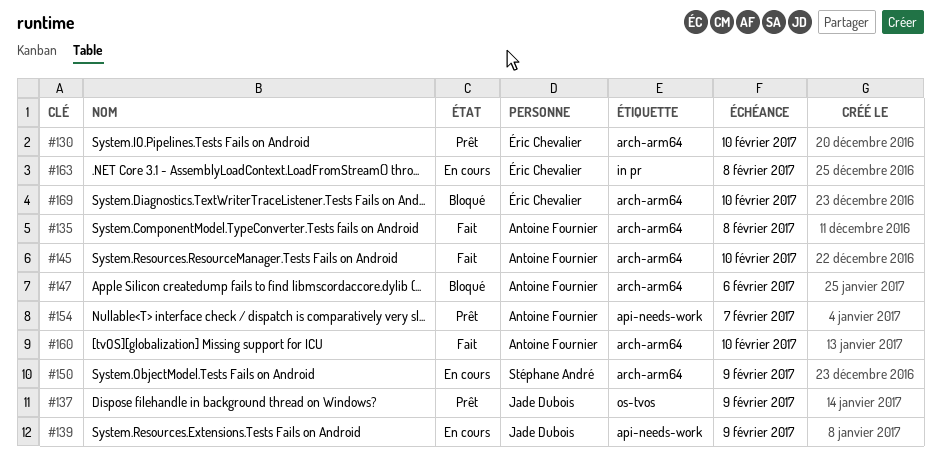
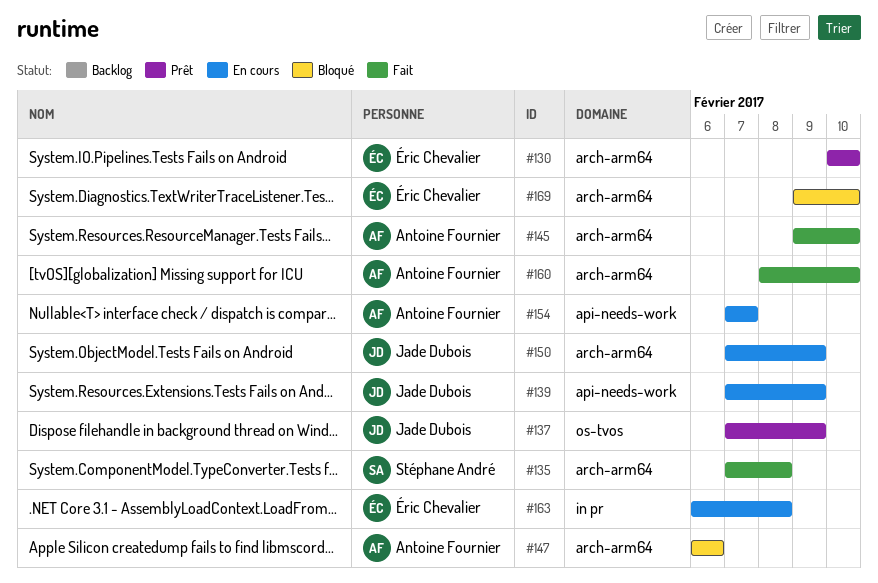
#135, owner: Antoine Fournier -> Stéphane André
#150, owner: Stéphane André -> Jade Dubois
#154, status: Prêt -> En cours

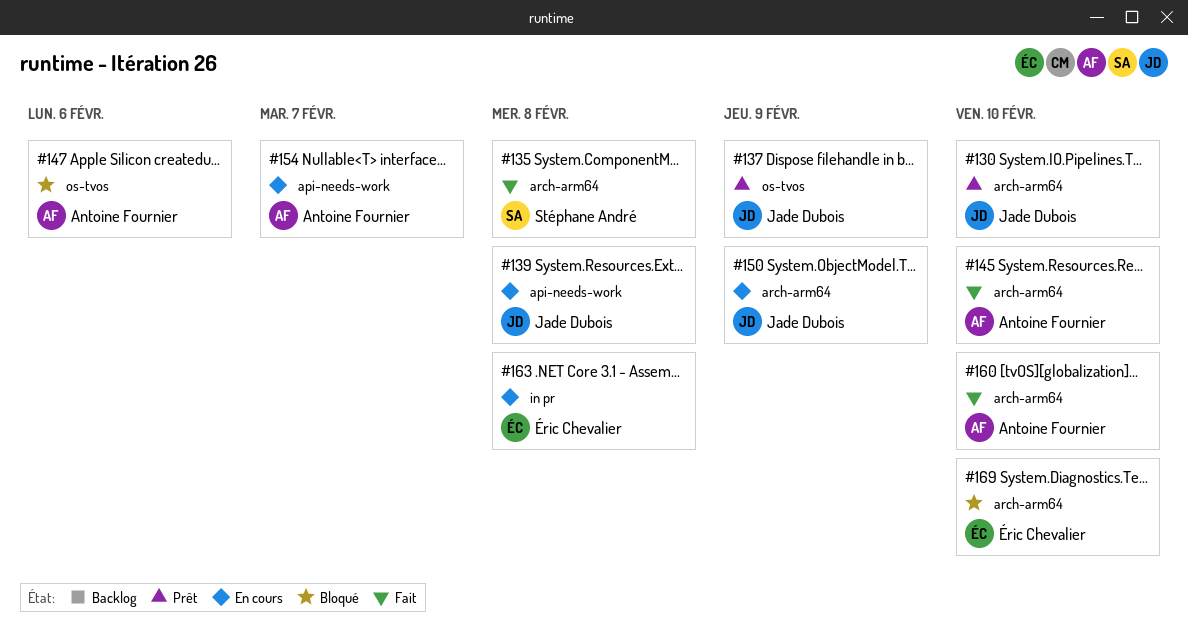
#130, owner: Éric Chevalier -> Jade Dubois
#139, due: Feb 9 -> Feb 8
#147, label: arch-arm64 -> os-tvos

